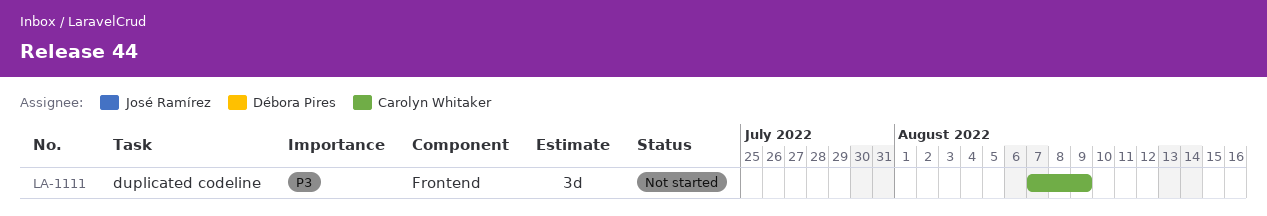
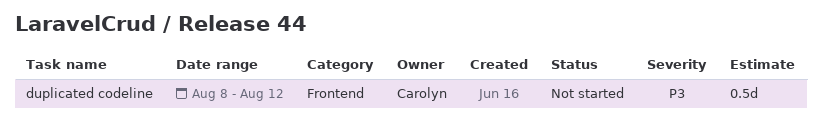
duplicated codeline, estimate: 3d -> 0.5d
duplicated codeline, start: Aug 7 -> Aug 8
duplicated codeline, due: Aug 9 -> Aug 12

